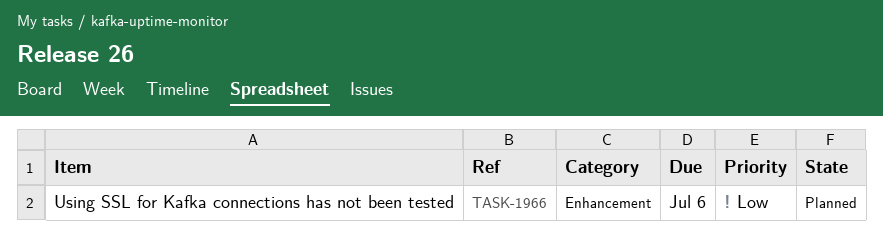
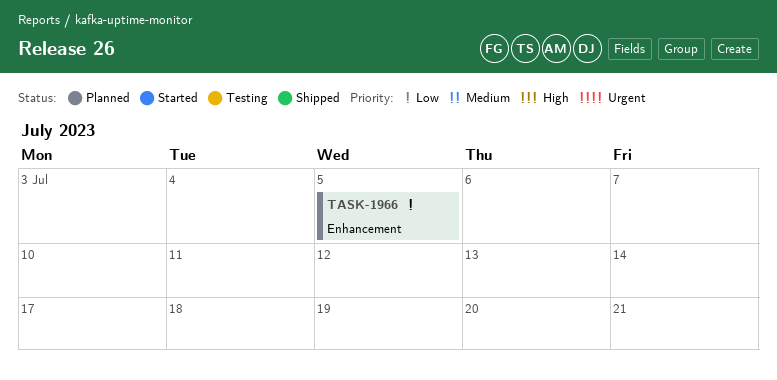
TASK-1966, due: Jul 6 -> Jul 5

